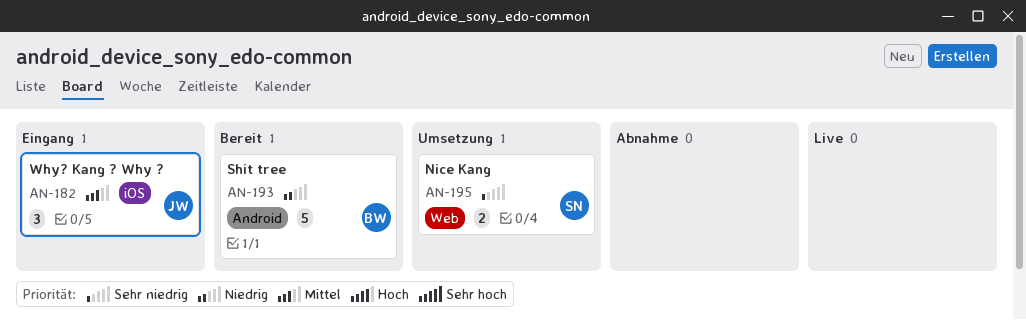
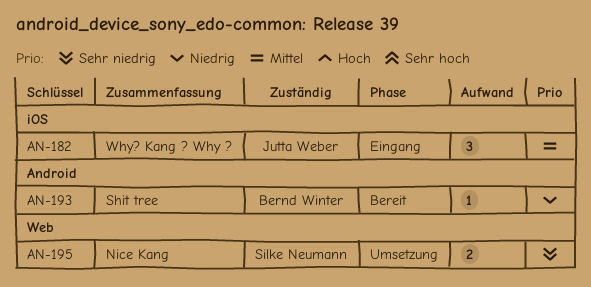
AN-193, estimate: 5 -> 1

